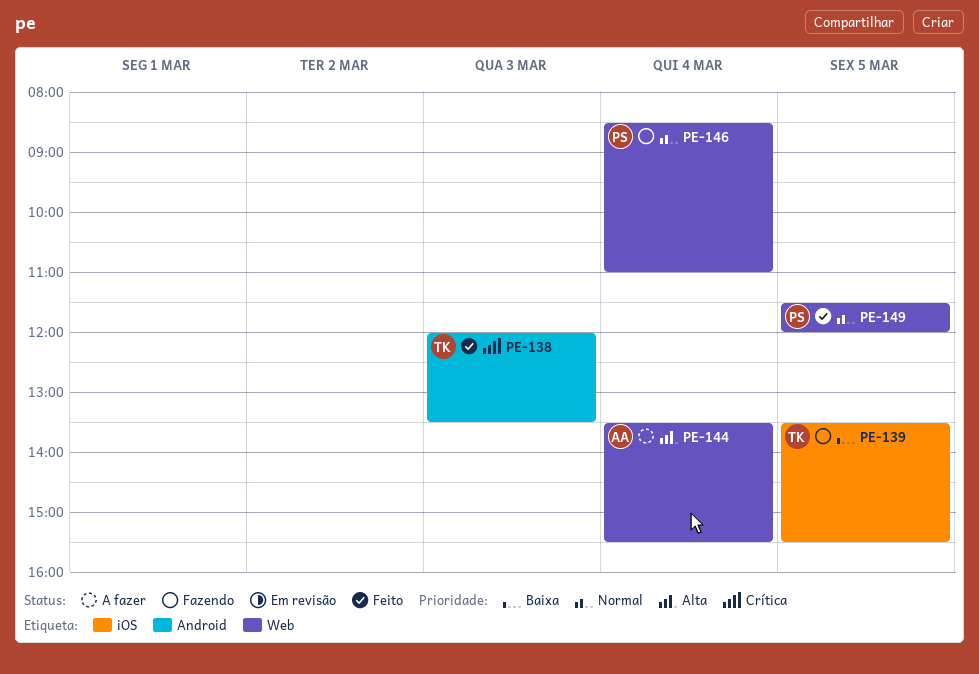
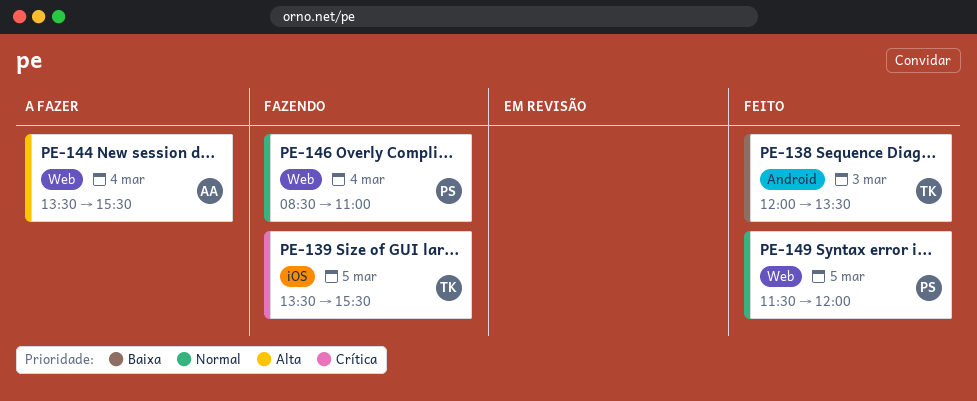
PE-138, priority: Crítica -> Baixa
PE-139, priority: Baixa -> Crítica

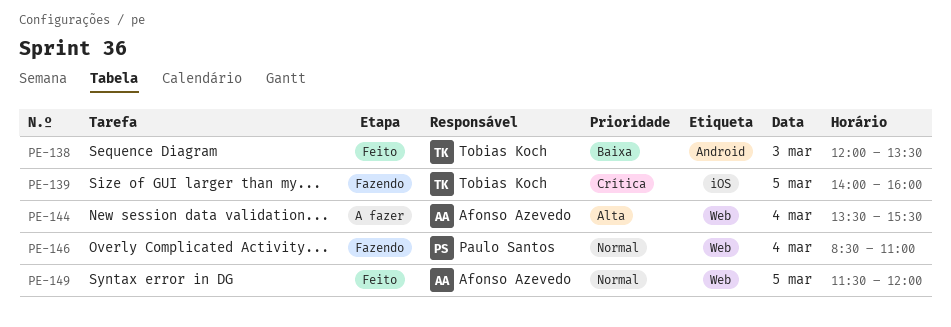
PE-139, begins: 13:30 -> 14:00
PE-139, ends: 15:30 -> 16:00
PE-149, owner: Paulo Santos -> Afonso Azevedo

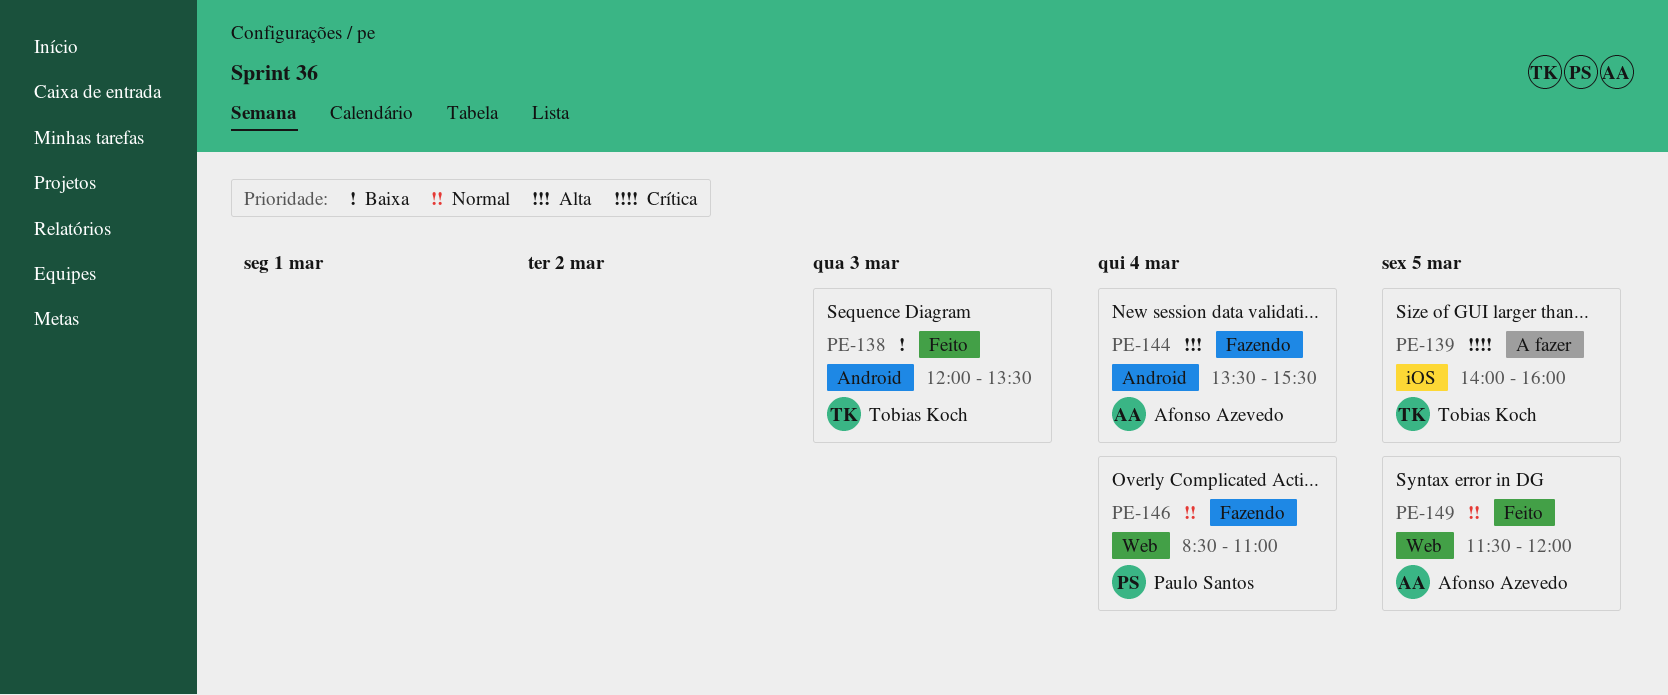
PE-139, status: Fazendo -> A fazer
PE-144, status: A fazer -> Fazendo
PE-144, label: Web -> Android

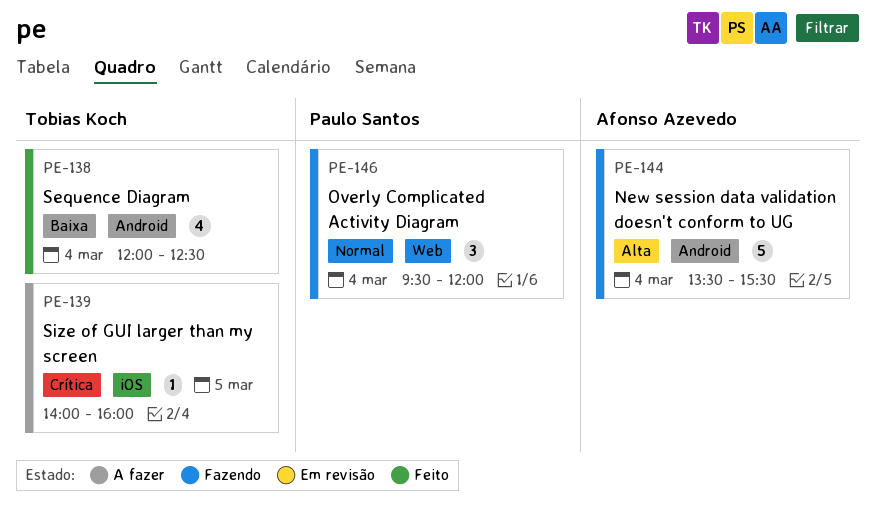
PE-138, day: Mar 3 -> Mar 4
PE-138, ends: 13:30 -> 12:30
PE-146, begins: 08:30 -> 09:30
PE-146, ends: 11:00 -> 12:00
PE-149: present -> none

